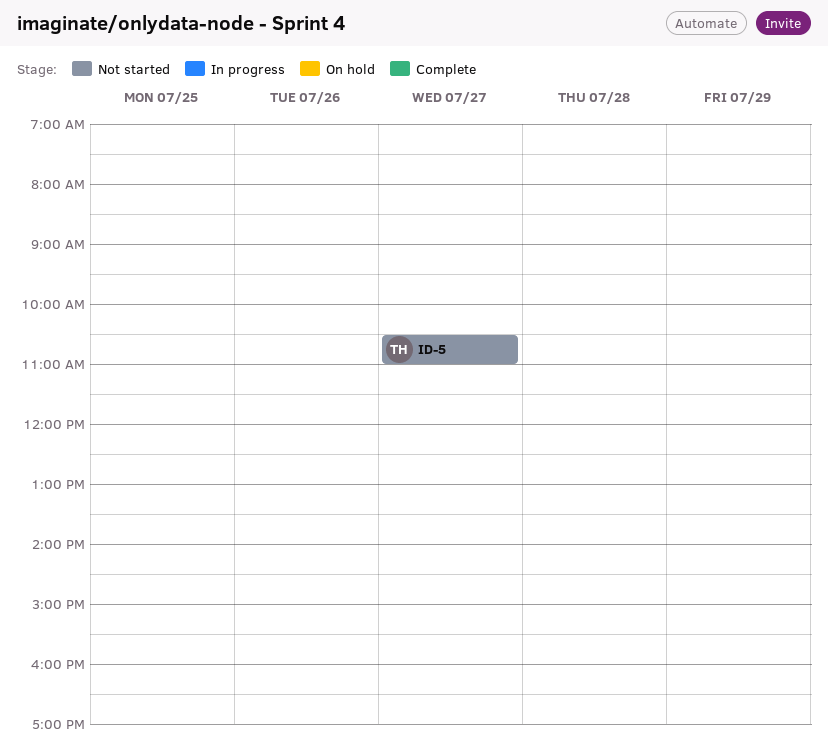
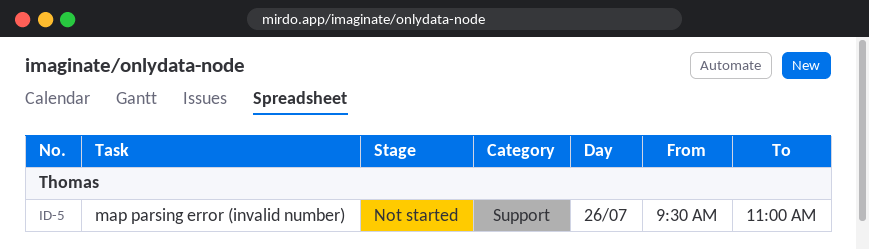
ID-5, day: Jul 27 -> Jul 26
ID-5, begins: 10:30 -> 09:30

